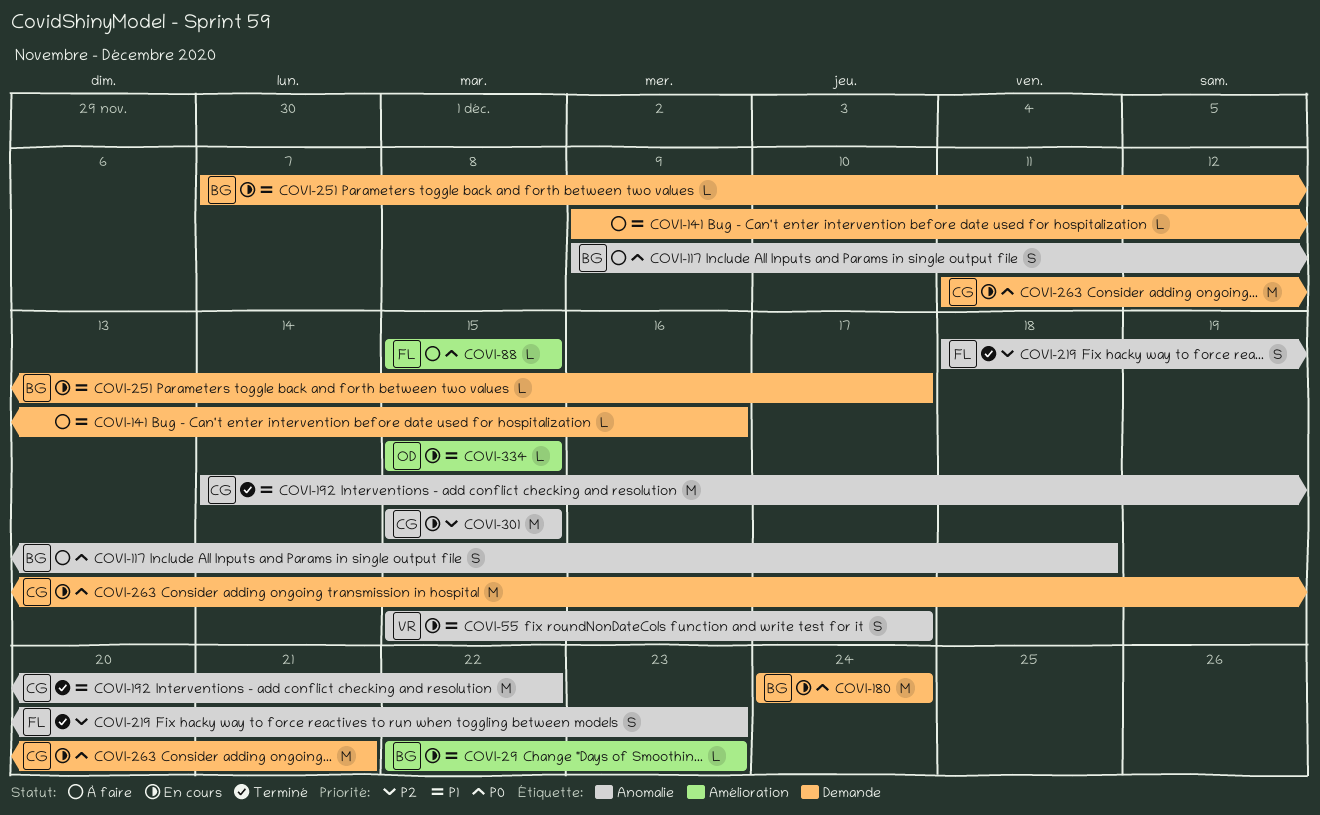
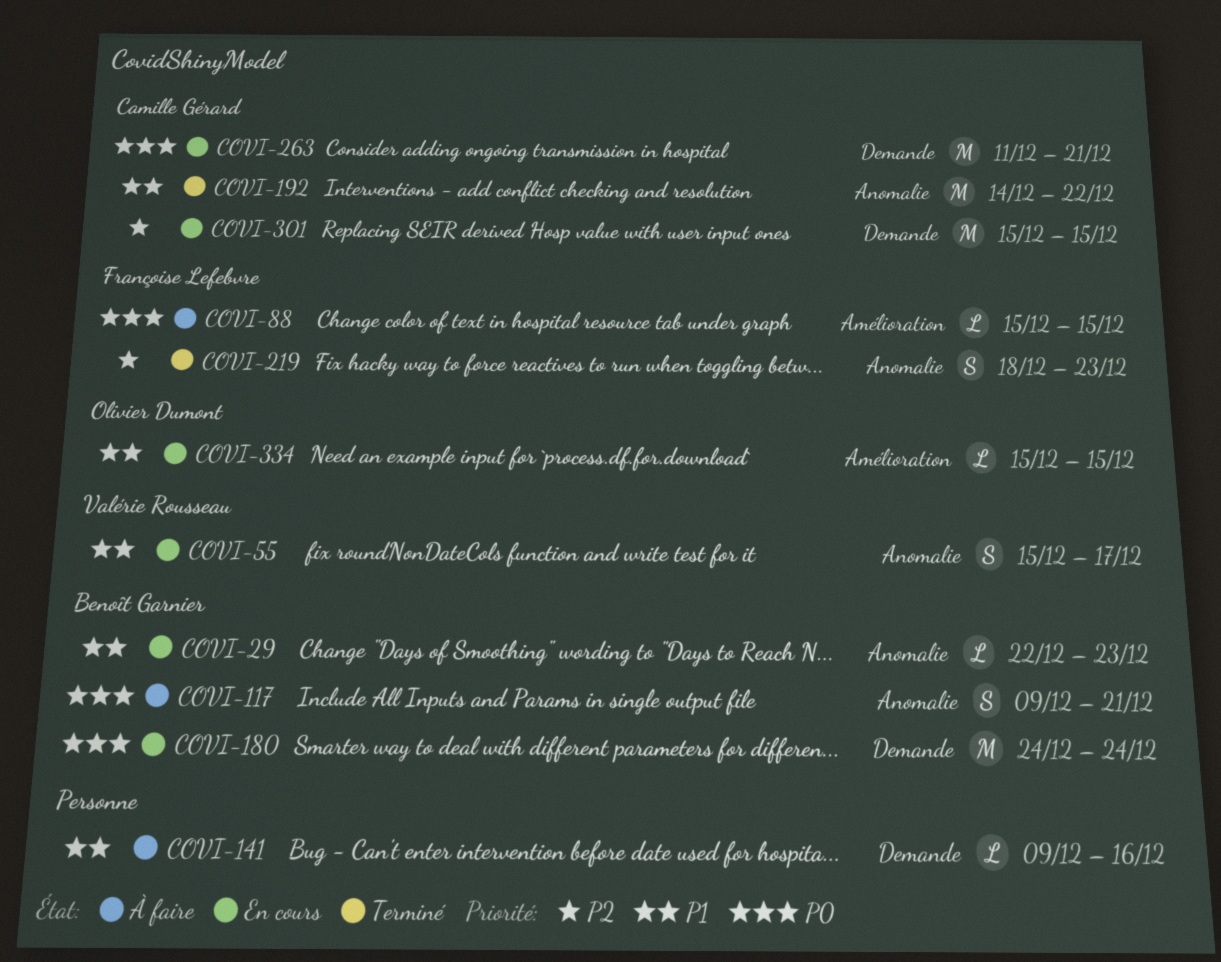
COVI-29, label: Amélioration -> Anomalie
COVI-117, due: Dec 18 -> Dec 21
COVI-251: present -> none
COVI-301, label: Anomalie -> Demande

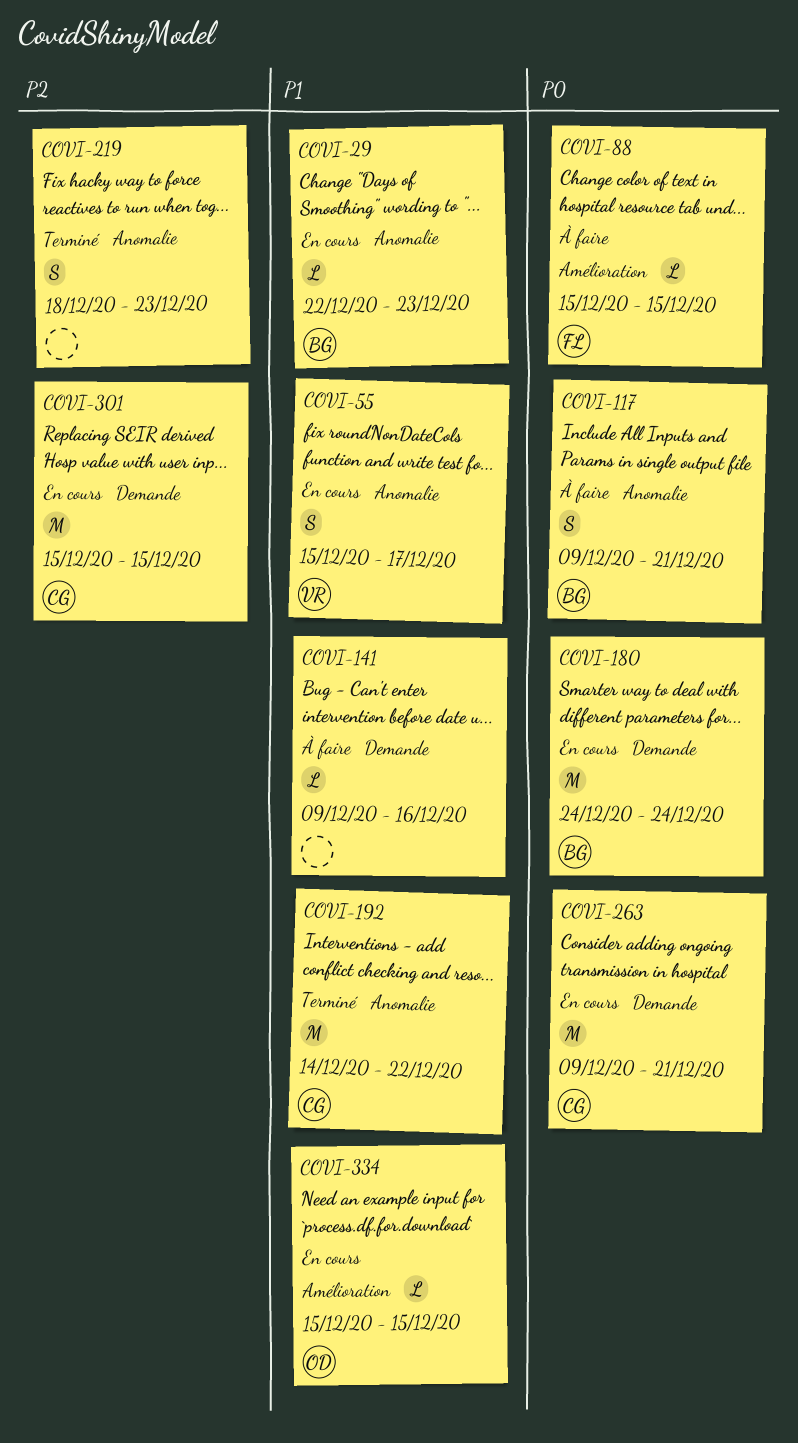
COVI-219, owner: Françoise Lefebvre -> none
COVI-263, start: Dec 11 -> Dec 9

